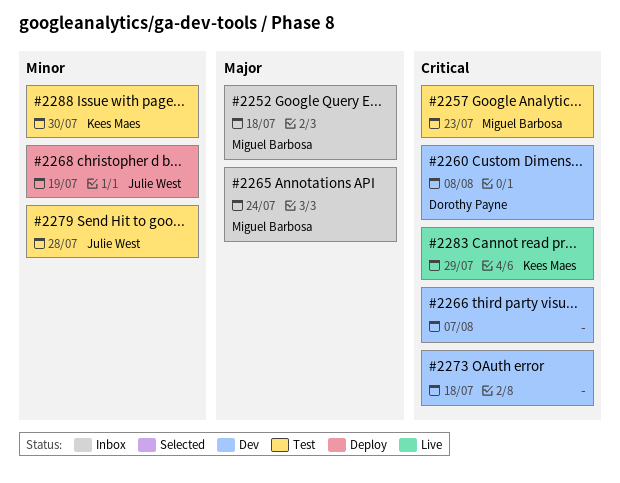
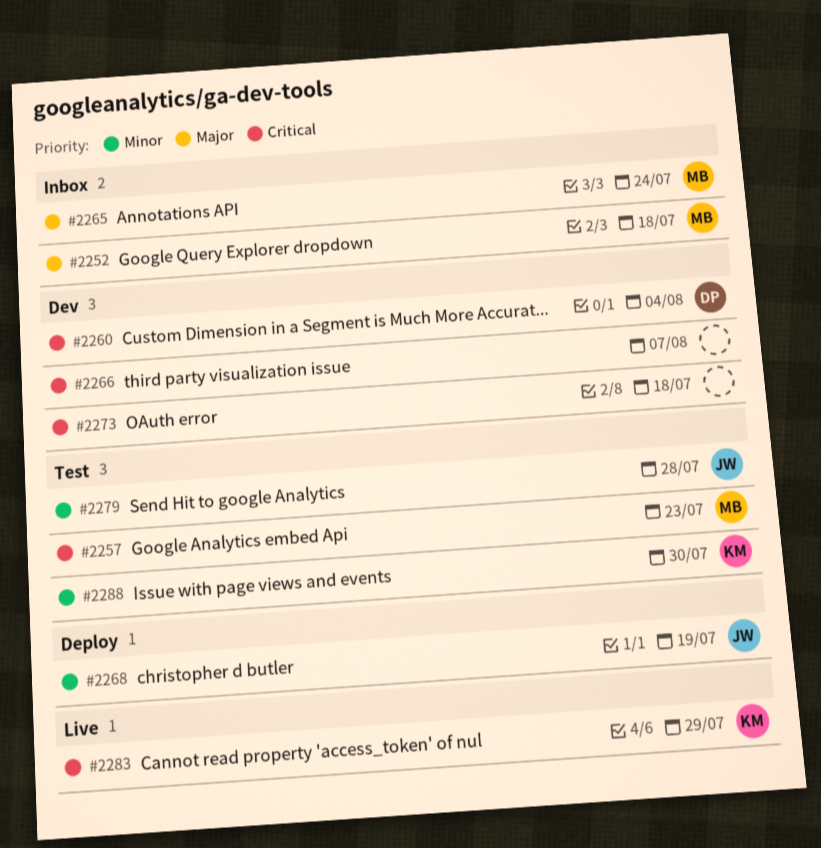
#2260, due: Aug 8 -> Aug 4

